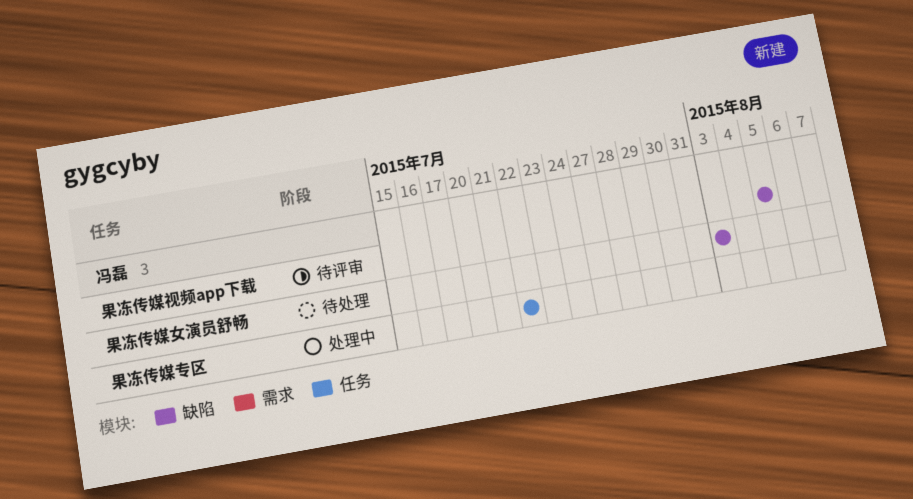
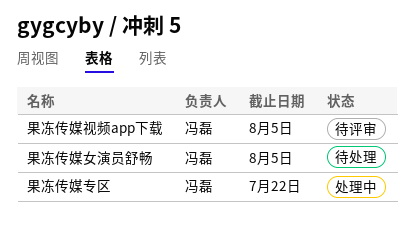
果冻传媒女演员舒畅, due: Aug 3 -> Aug 5

